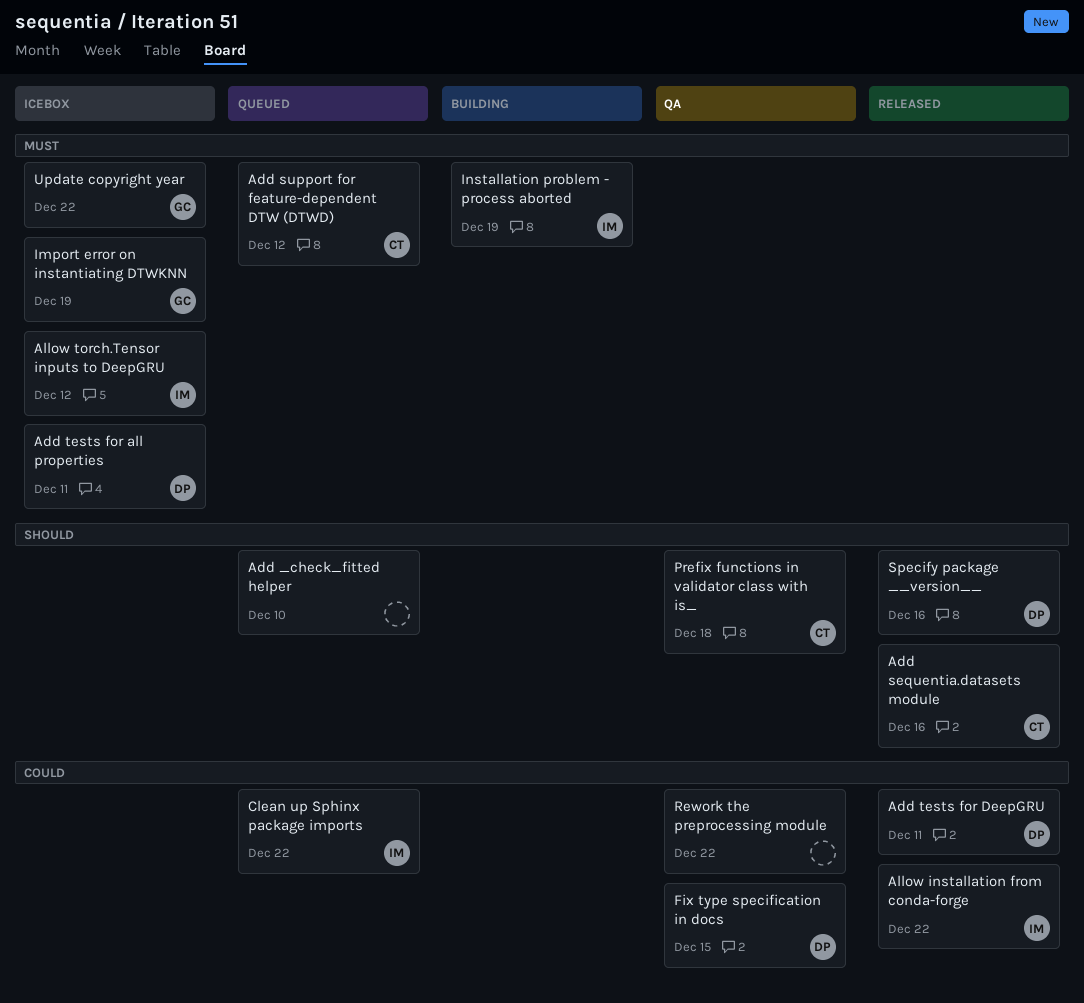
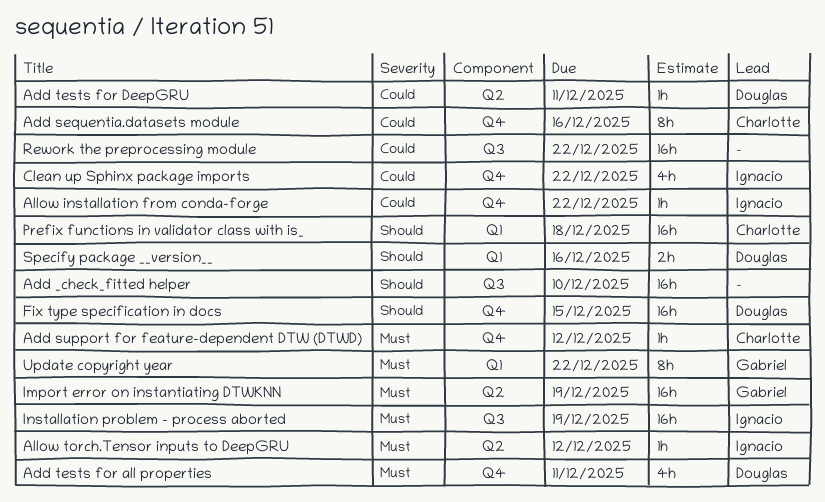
Add sequentia.datasets module, priority: Should -> Could
Fix type specification in docs, priority: Could -> Should

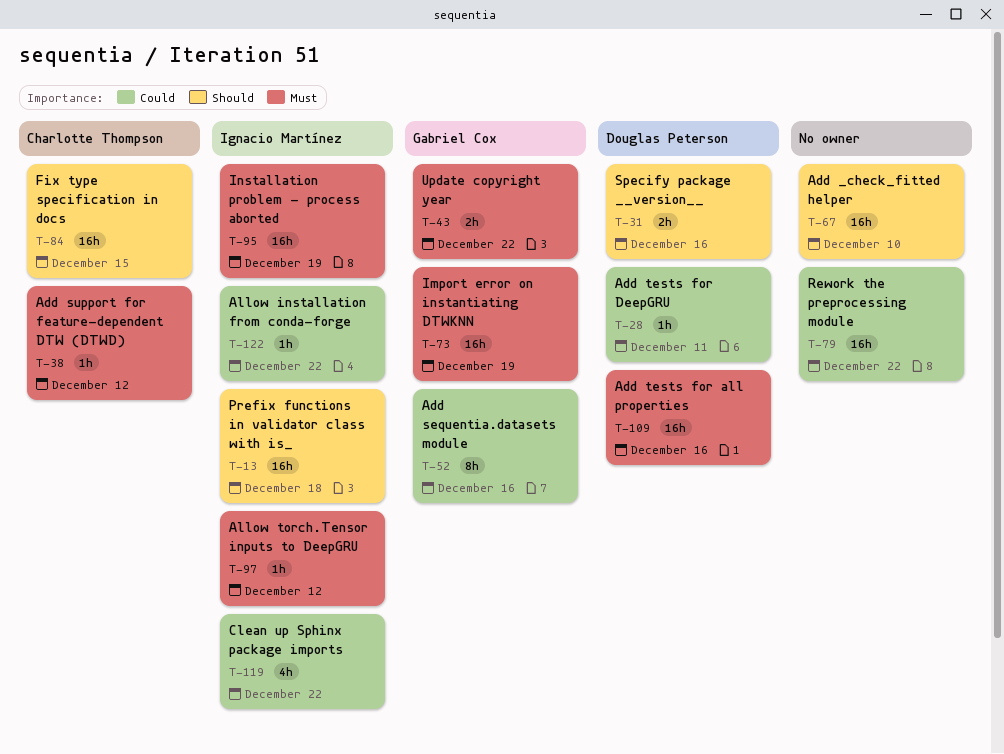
Add sequentia.datasets module, owner: Charlotte Thompson -> Gabriel Cox
Add tests for all properties, estimate: 4h -> 16h
Add tests for all properties, due: Dec 11 -> Dec 16
Fix type specification in docs, owner: Douglas Peterson -> Charlotte Thompson
Prefix functions in validator class with is_, owner: Charlotte Thompson -> Ignacio Martínez
Update copyright year, estimate: 8h -> 2h

